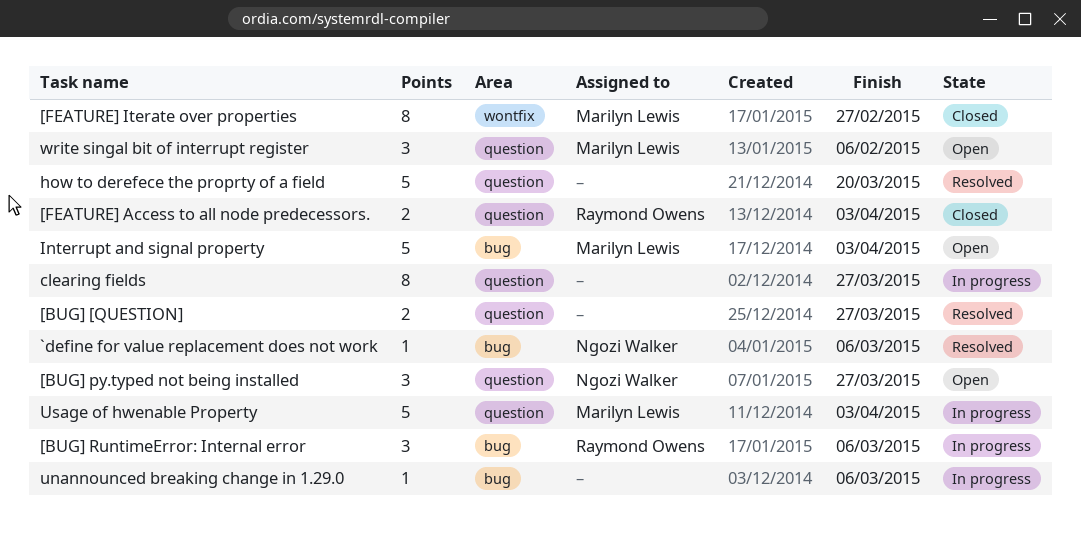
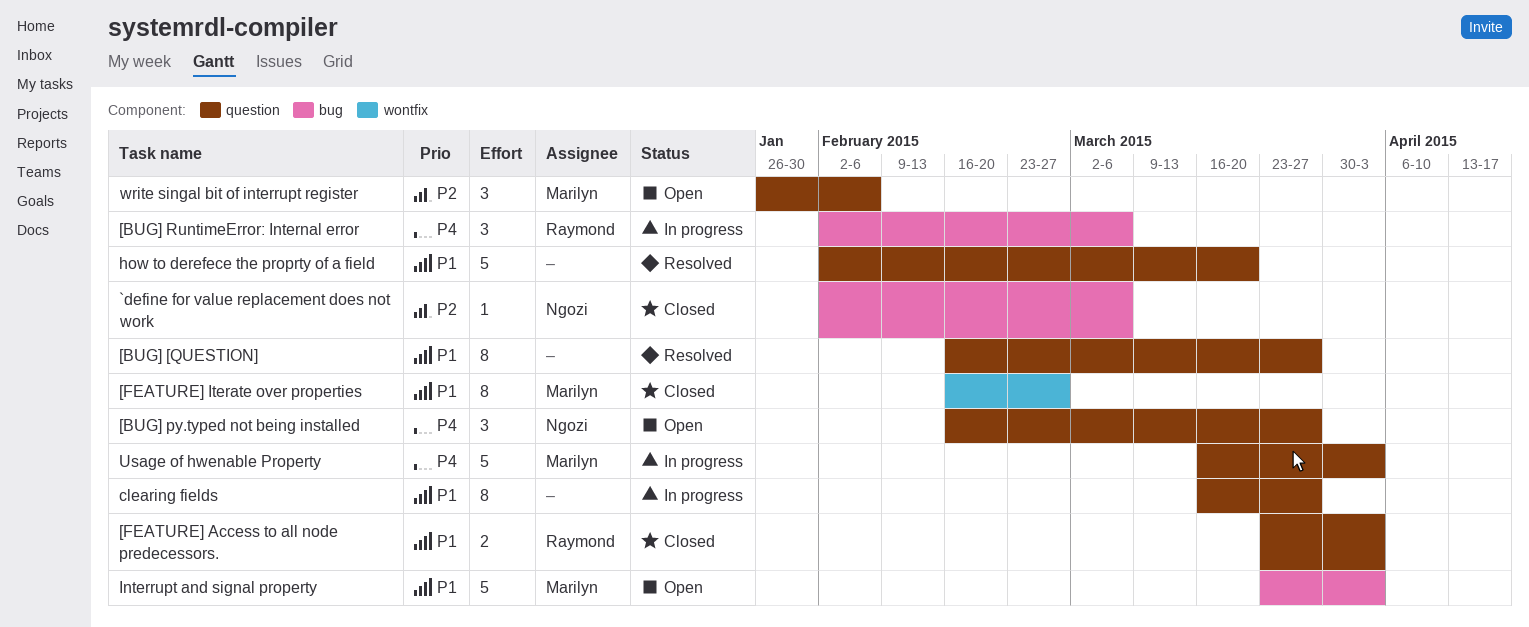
[BUG] [QUESTION], estimate: 2 -> 8
`define for value replacement does not work, status: Resolved -> Closed
unannounced breaking change in 1.29.0: present -> none

